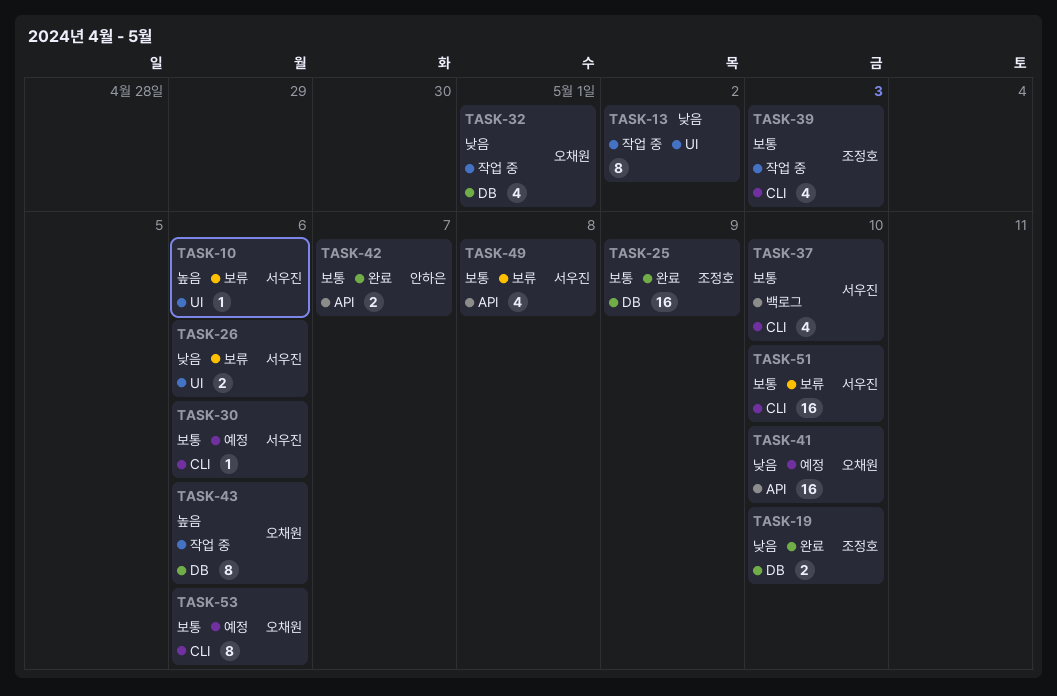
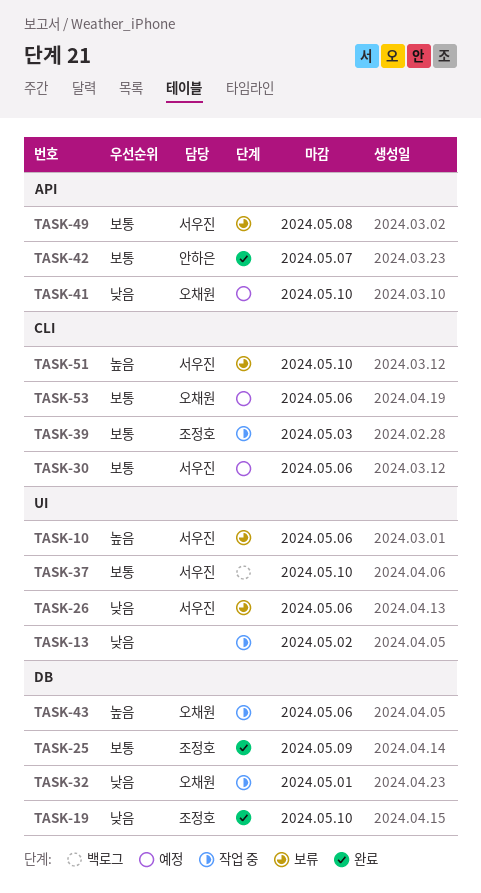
TASK-37, label: CLI -> UI
TASK-51, priority: 보통 -> 높음

